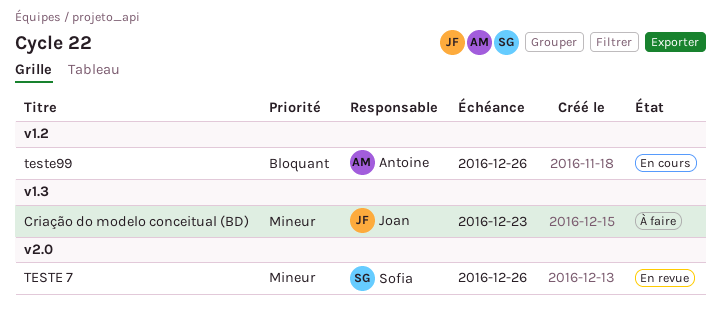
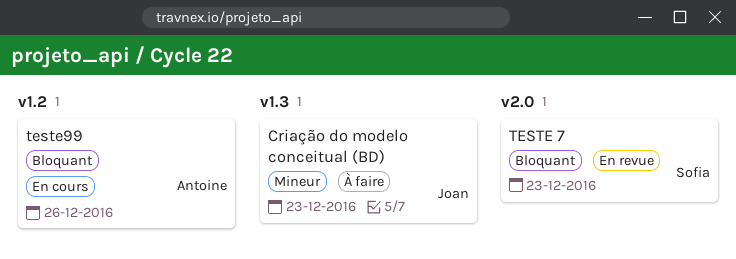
TESTE 7, priority: Mineur -> Bloquant
TESTE 7, due: Dec 26 -> Dec 23

